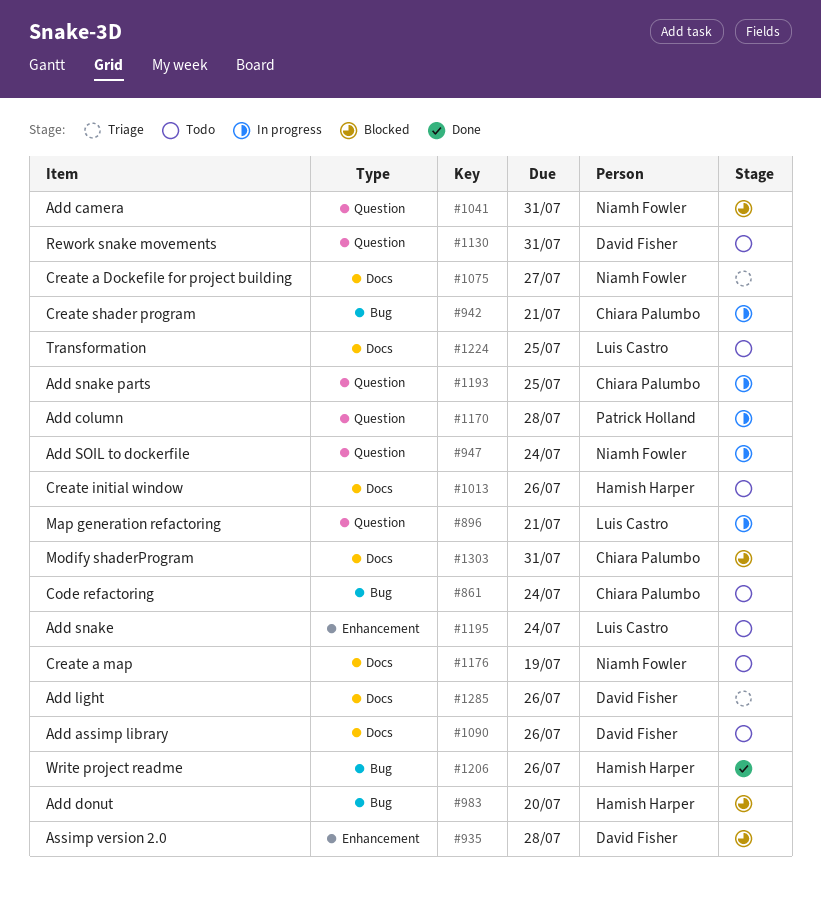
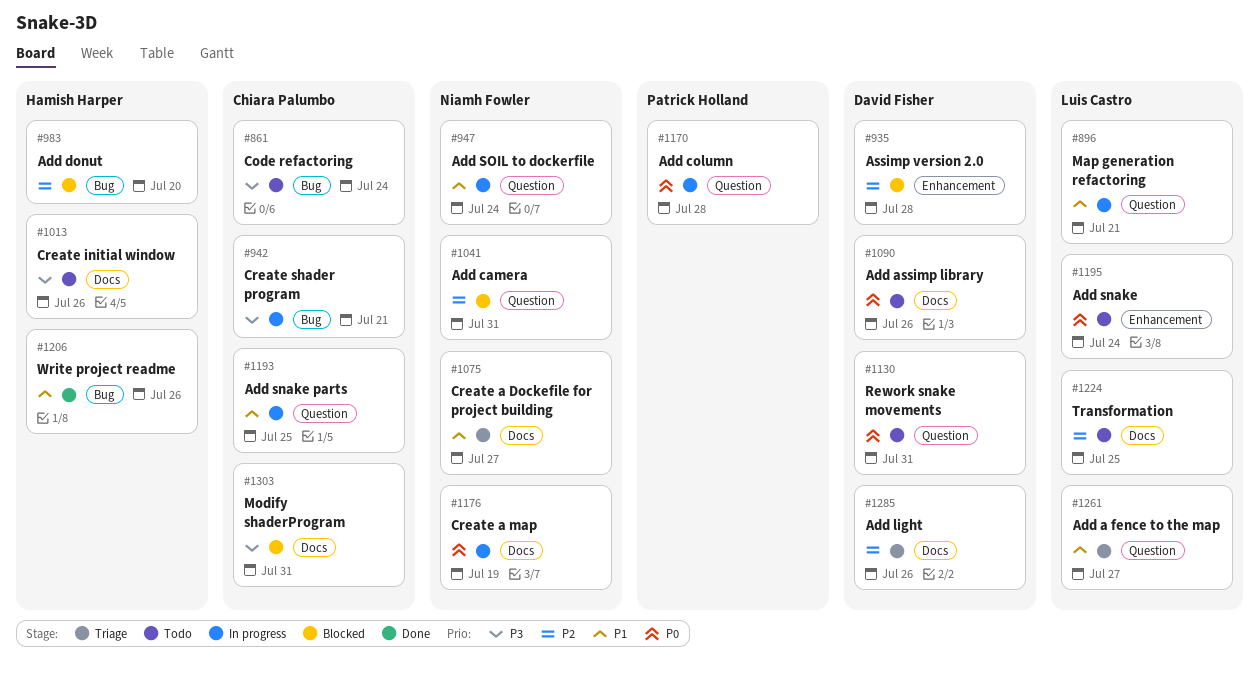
#1176, status: Todo -> In progress
#1261: none -> present

